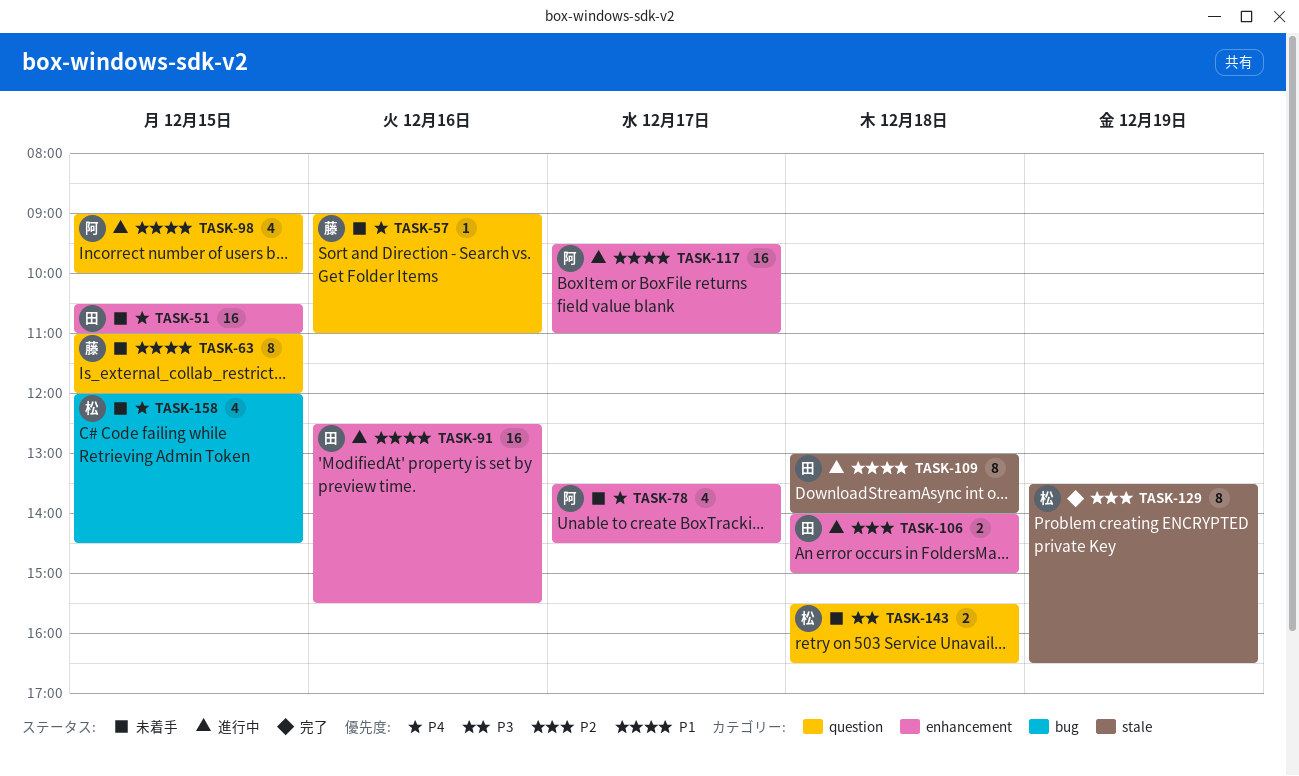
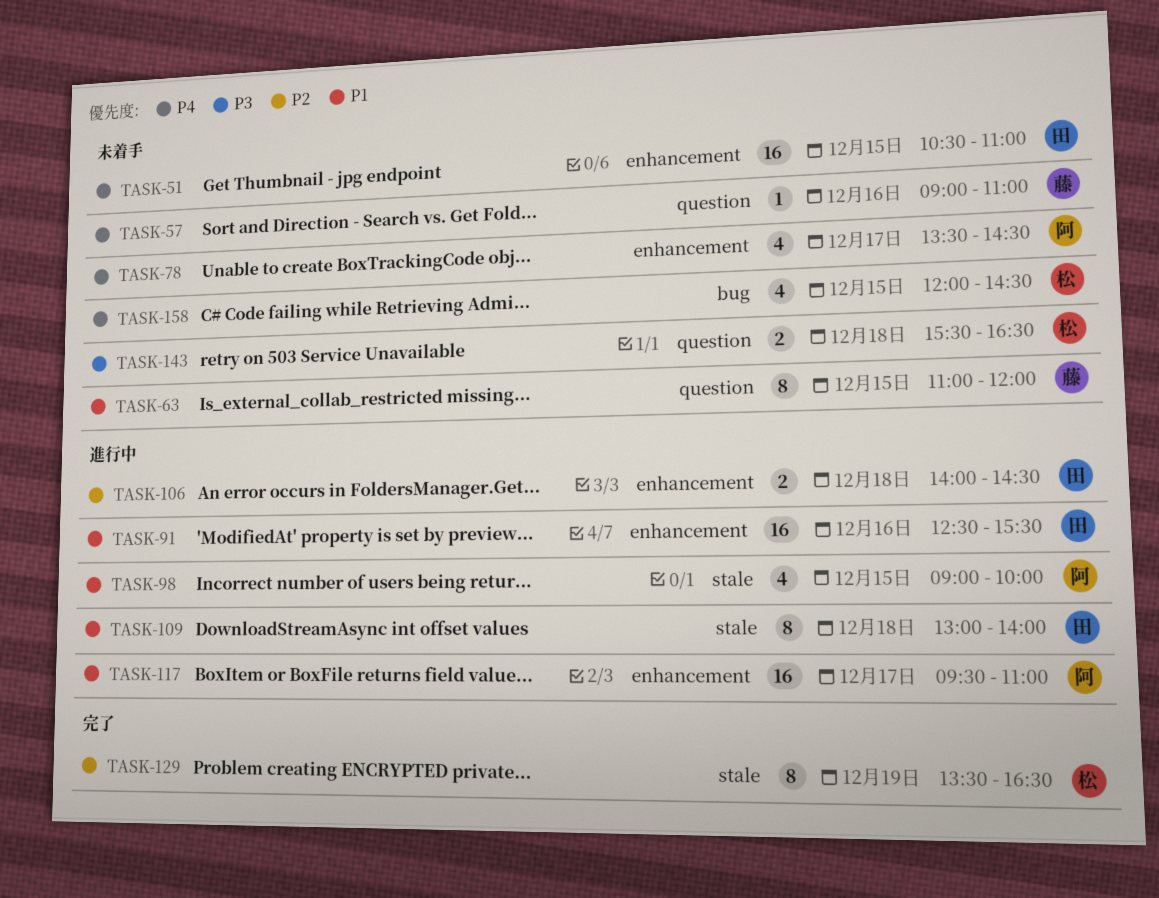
TASK-98, label: question -> stale
TASK-106, ends: 15:00 -> 14:30

